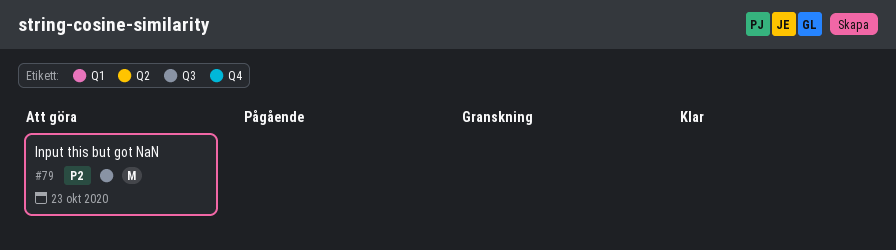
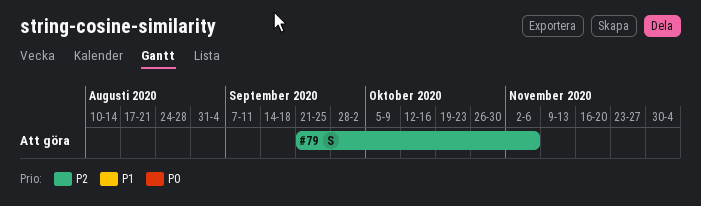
#79, estimate: M -> S
#79, due: Oct 23 -> Nov 6

